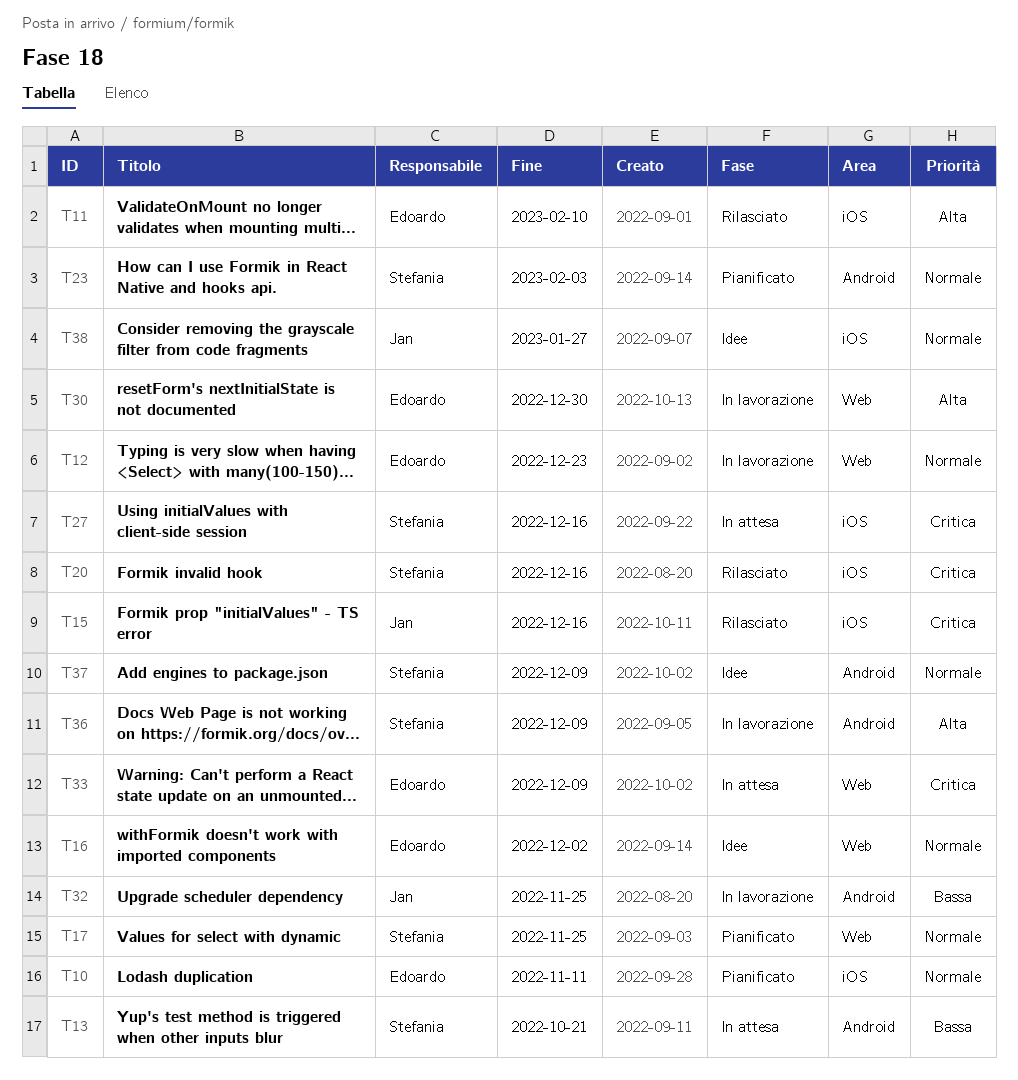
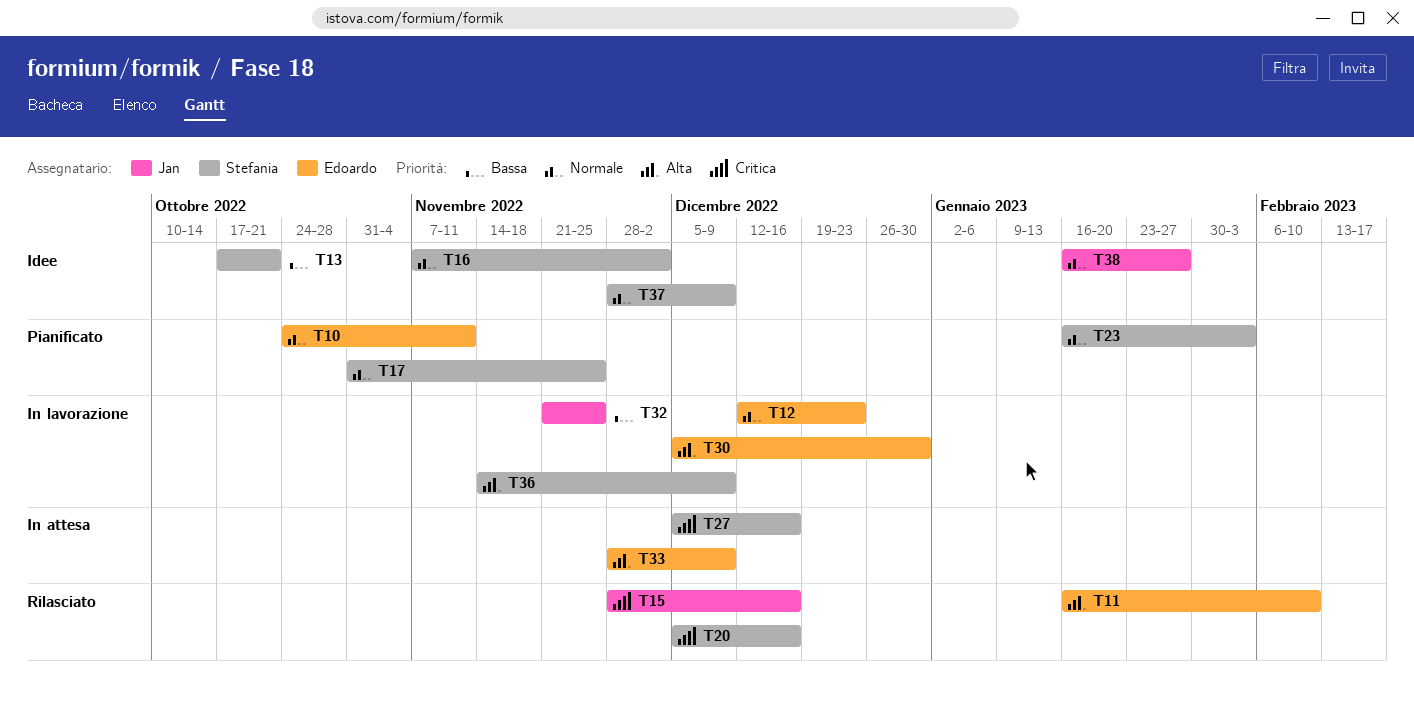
T13, status: In attesa -> Idee
T16, owner: Edoardo -> Stefania
T33, priority: Critica -> Alta

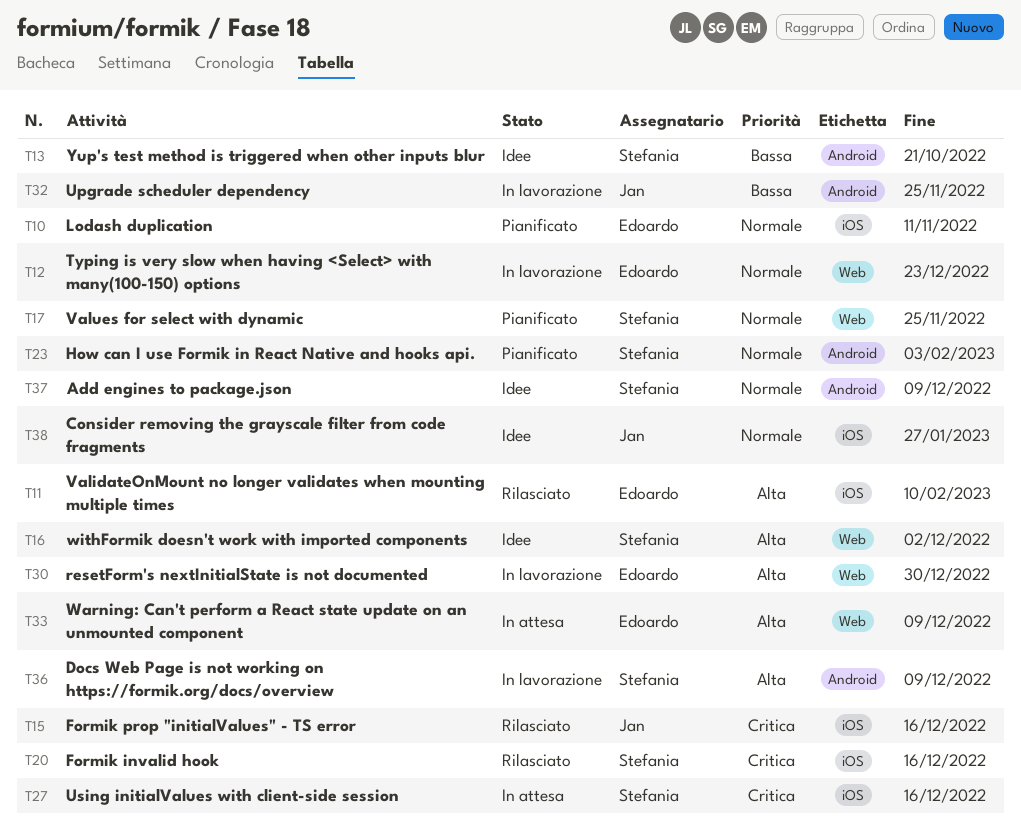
T16, priority: Normale -> Alta

